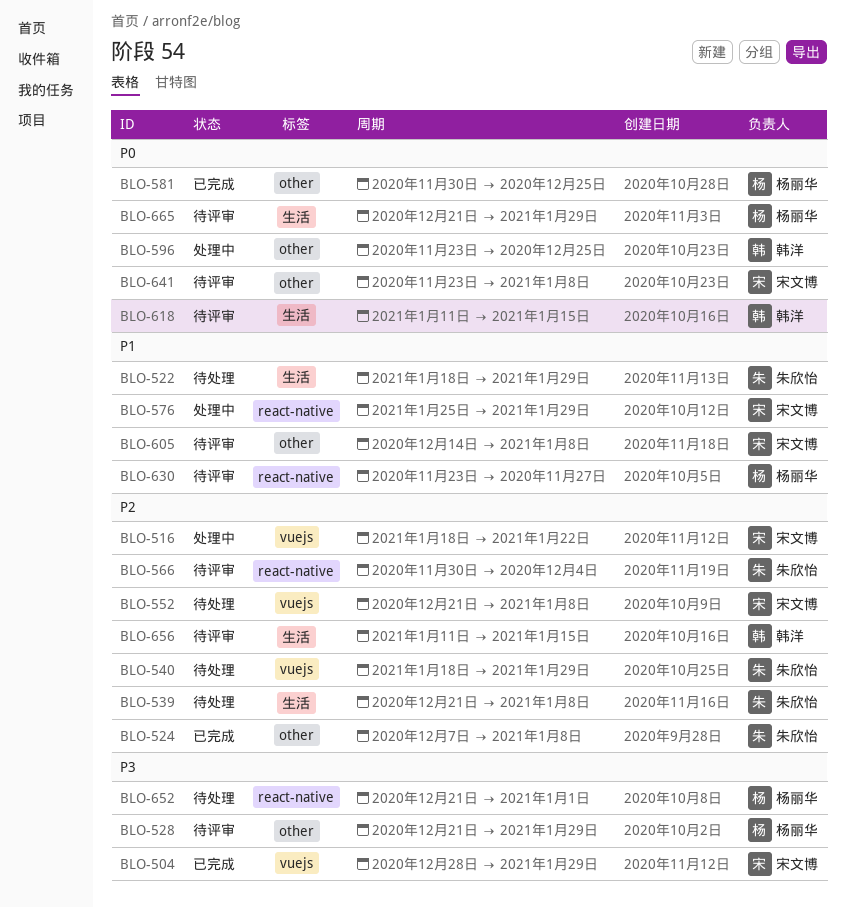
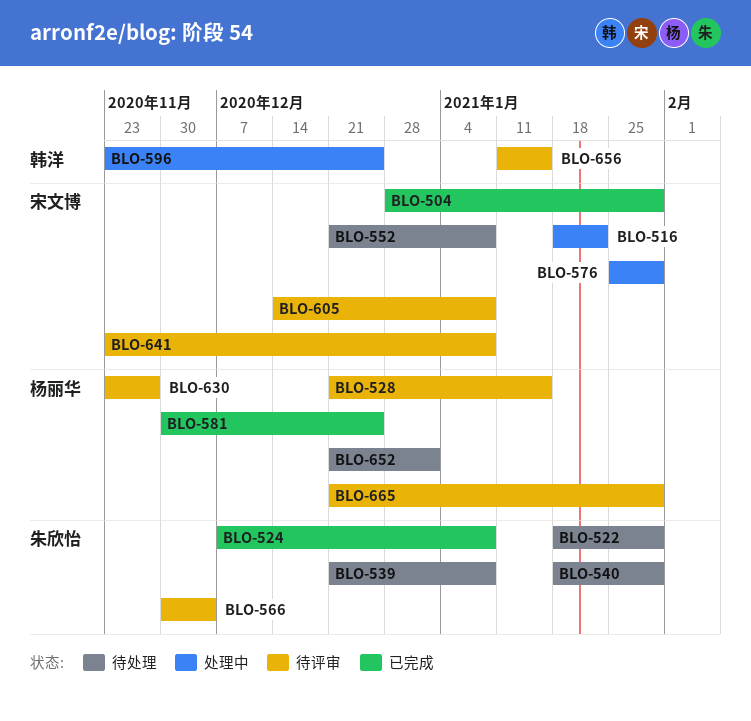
BLO-528, due: Jan 29 -> Jan 15
BLO-618: present -> none

